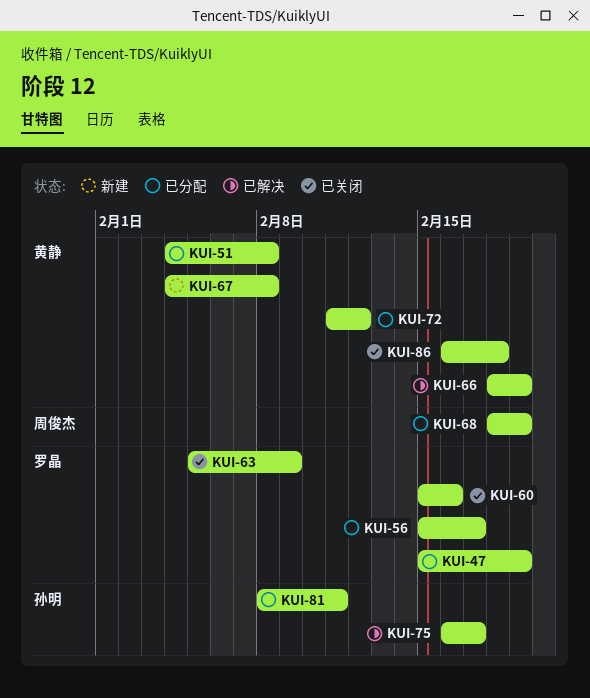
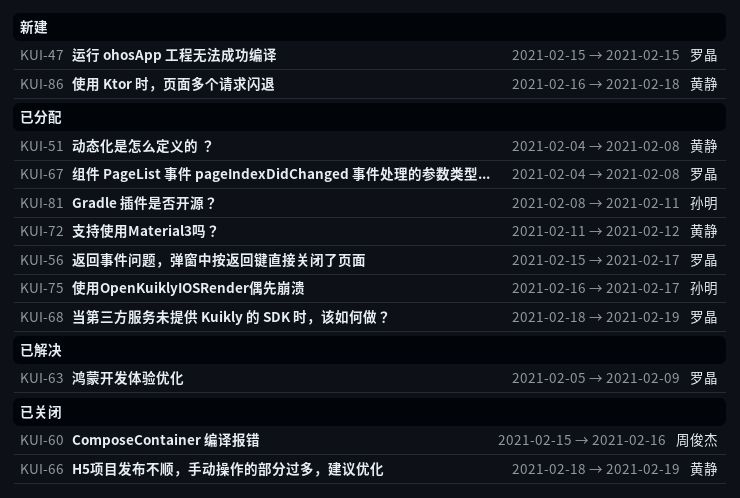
KUI-47, status: 已分配 -> 新建
KUI-47, due: Feb 19 -> Feb 15
KUI-60, owner: 罗晶 -> 周俊杰
KUI-63, status: 已关闭 -> 已解决
KUI-66, status: 已解决 -> 已关闭
KUI-67, status: 新建 -> 已分配
KUI-67, owner: 黄静 -> 罗晶
KUI-68, owner: 周俊杰 -> 罗晶
KUI-75, status: 已解决 -> 已分配
KUI-86, status: 已关闭 -> 新建

